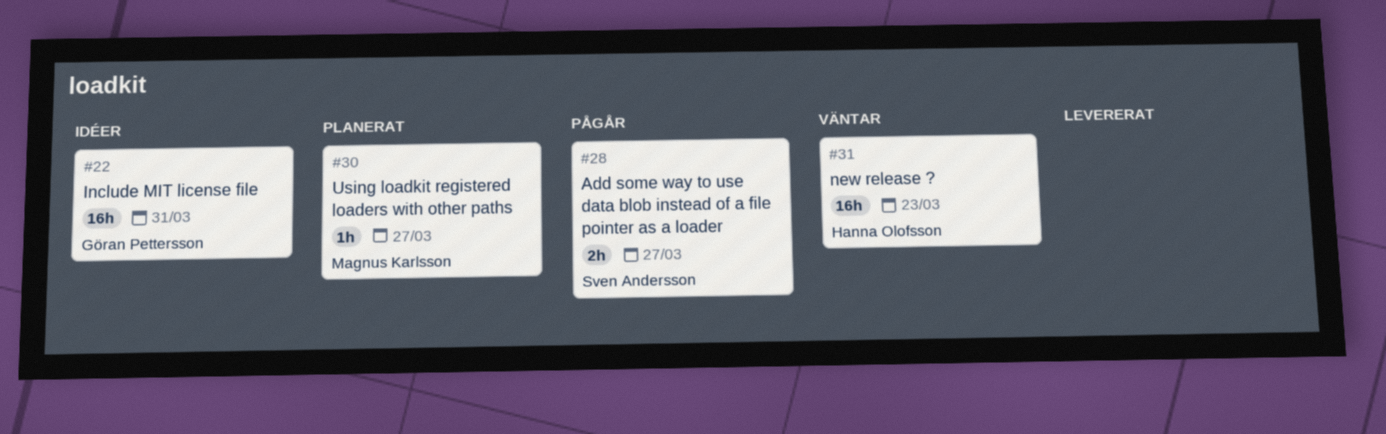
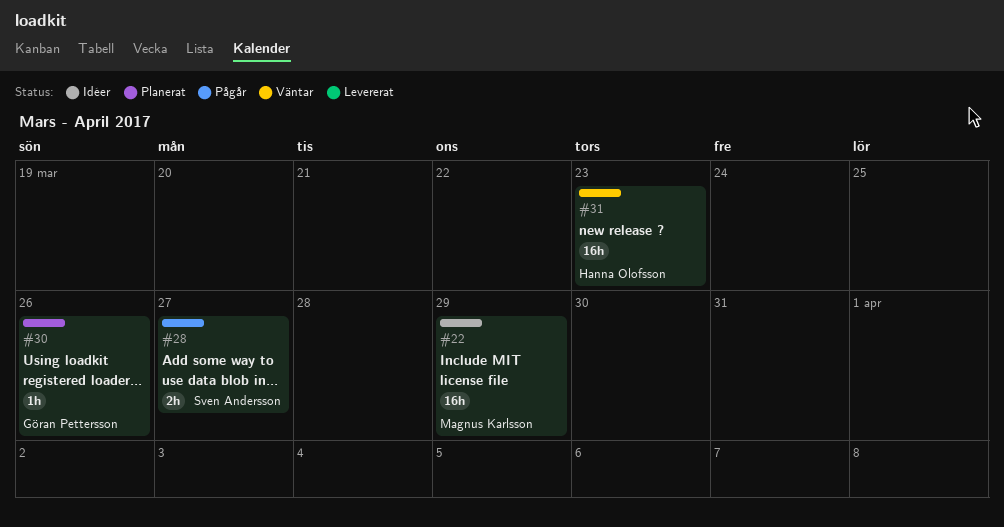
#22, owner: Göran Pettersson -> Magnus Karlsson
#22, due: Mar 31 -> Mar 29
#30, owner: Magnus Karlsson -> Göran Pettersson
#30, due: Mar 27 -> Mar 26

